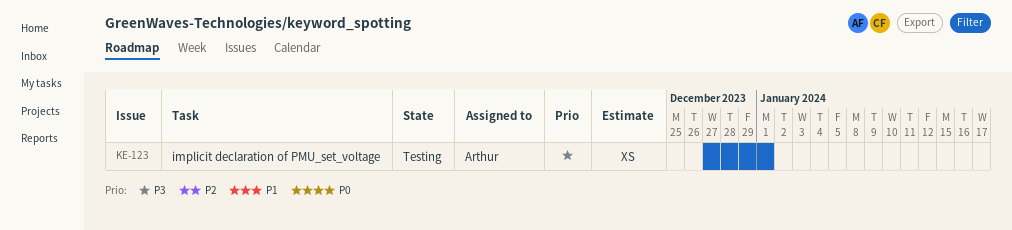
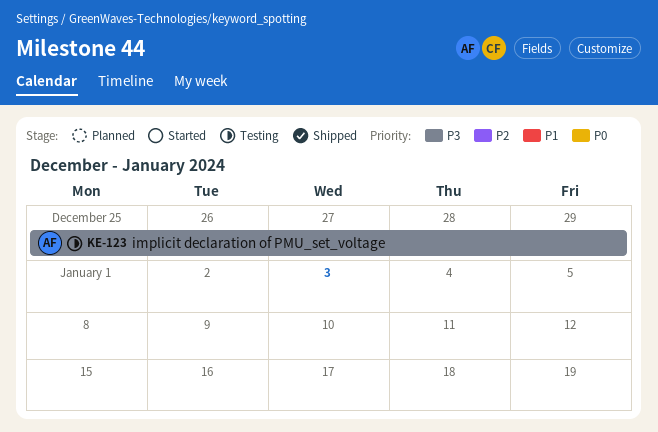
KE-123, start: Dec 27 -> Dec 25
KE-123, due: Jan 1 -> Dec 29

